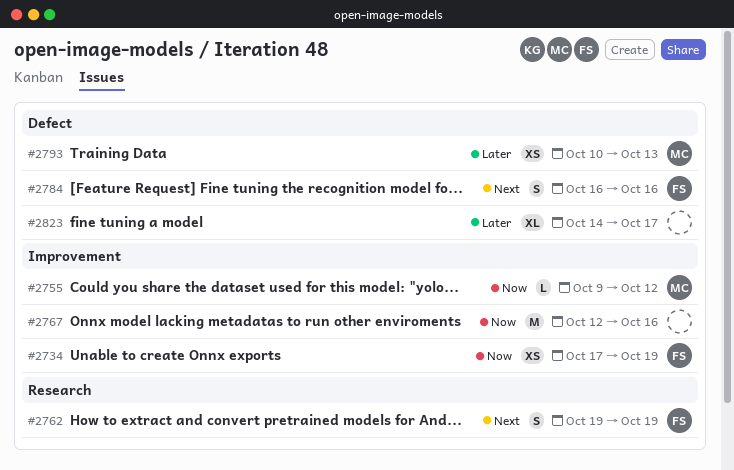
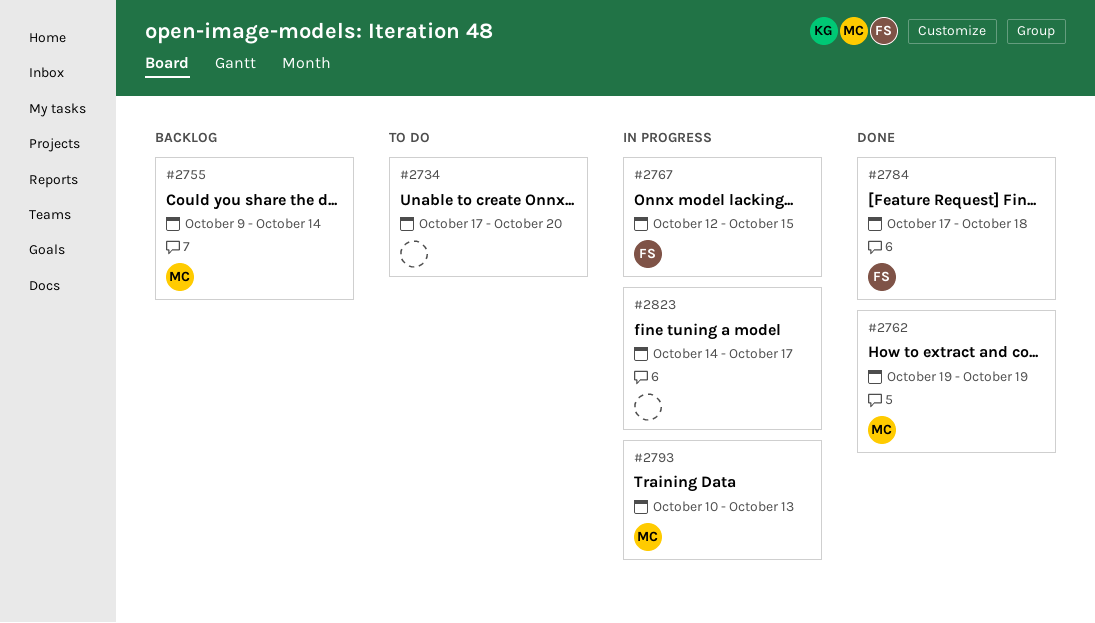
#2734, owner: FS -> none
#2734, due: Oct 19 -> Oct 20
#2755, due: Oct 12 -> Oct 14
#2762, owner: FS -> MC
#2767, owner: none -> FS
#2767, due: Oct 16 -> Oct 15
#2784, start: Oct 16 -> Oct 17
#2784, due: Oct 16 -> Oct 18

